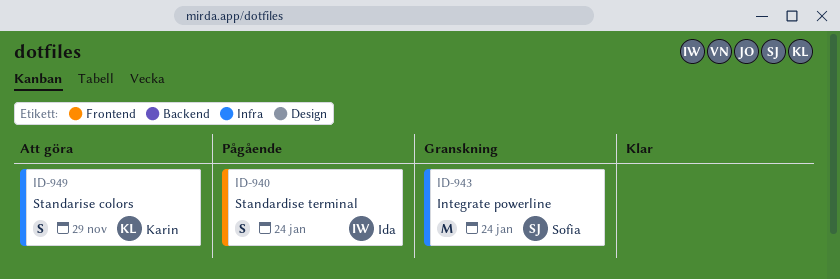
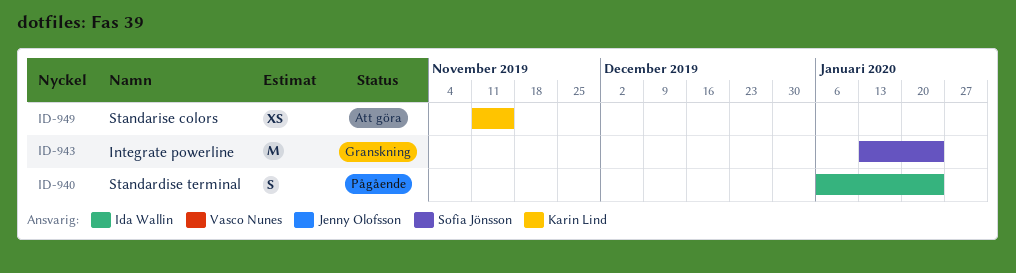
ID-949, estimate: S -> XS
ID-949, due: Nov 29 -> Nov 15

